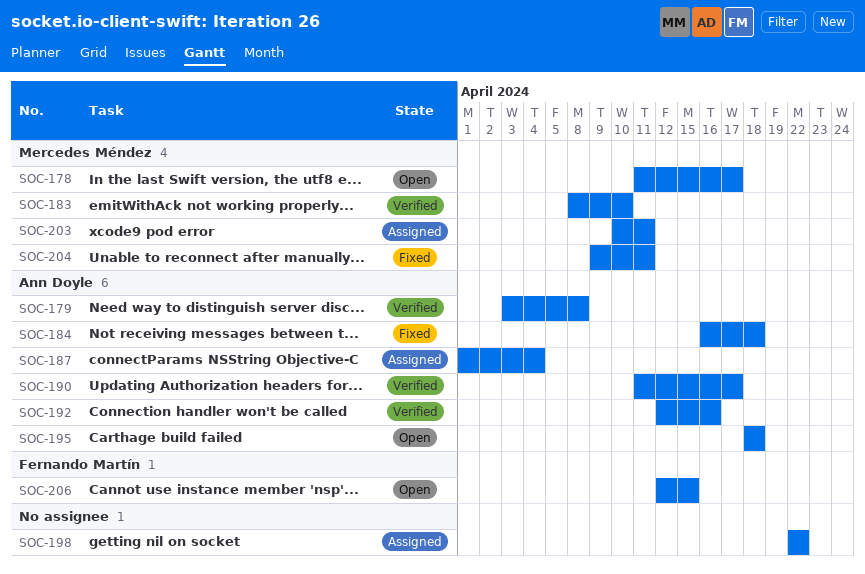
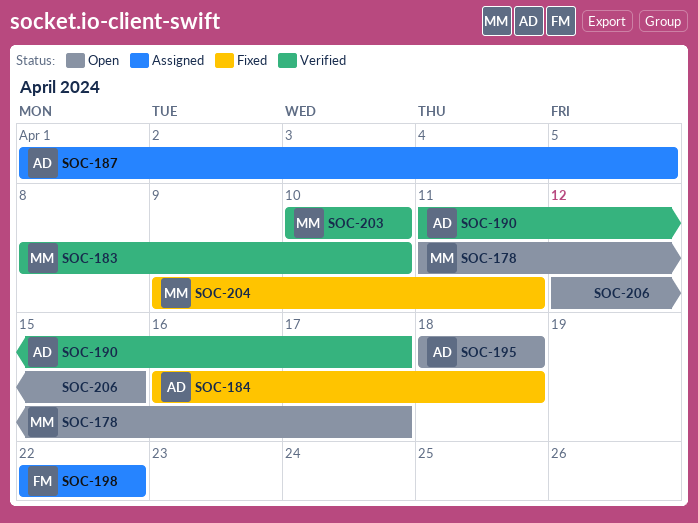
SOC-179: present -> none
SOC-187, due: Apr 4 -> Apr 5
SOC-192: present -> none
SOC-198, owner: none -> Fernando Martín
SOC-203, status: Assigned -> Verified
SOC-203, due: Apr 11 -> Apr 10
SOC-206, owner: Fernando Martín -> none

